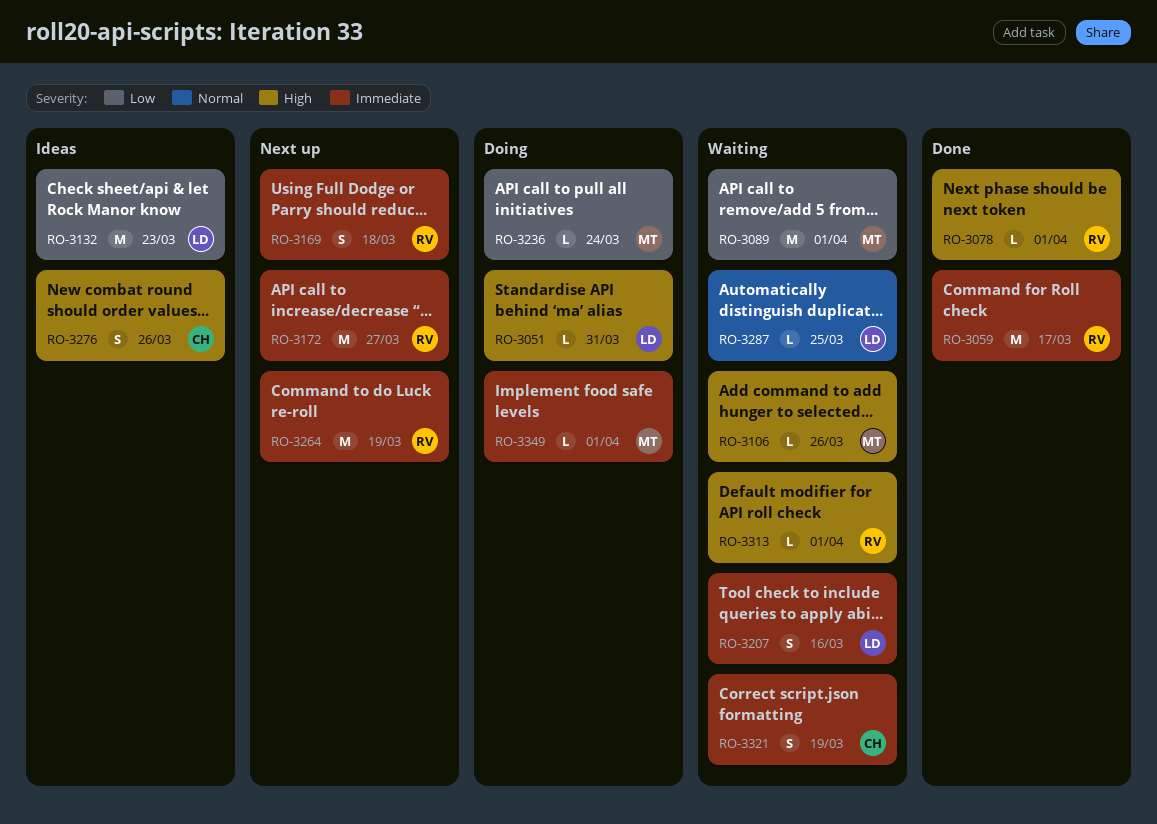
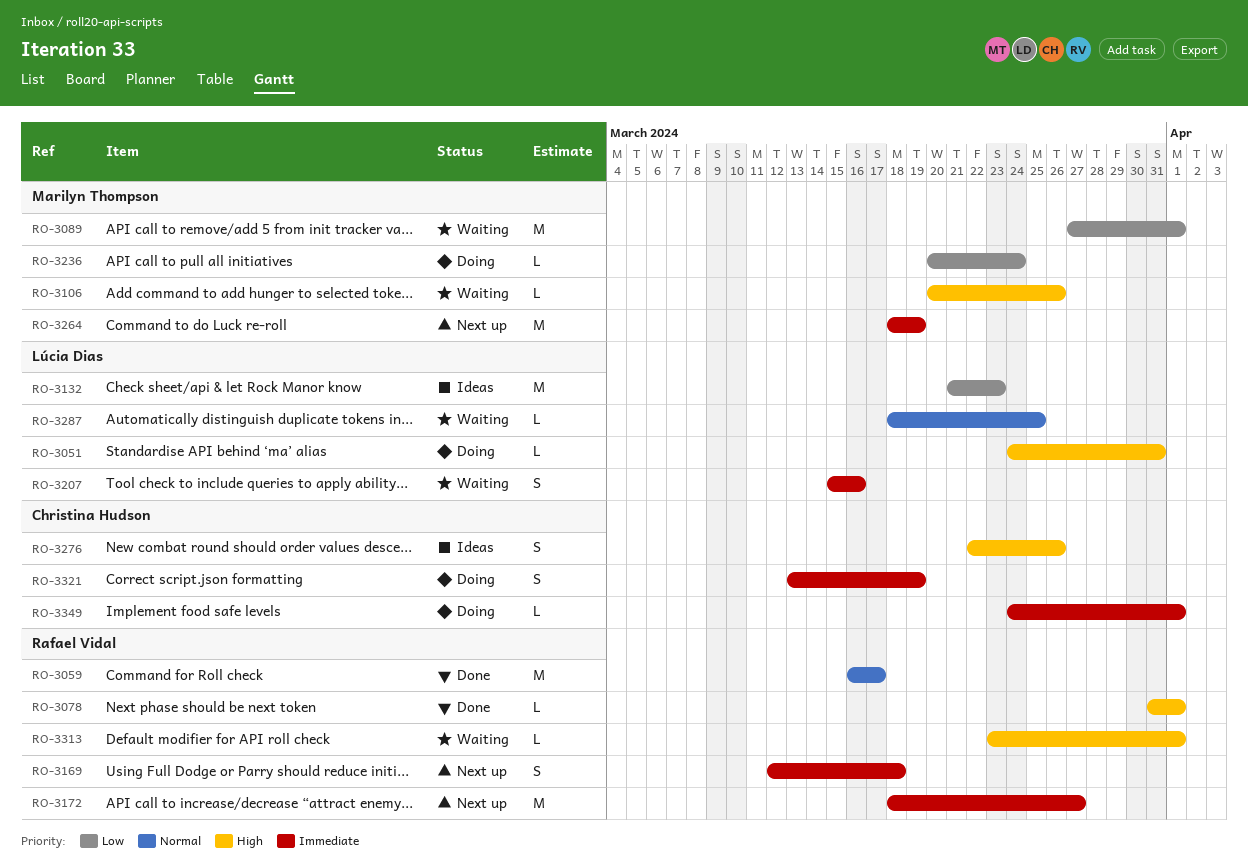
RO-3059, priority: Immediate -> Normal
RO-3264, owner: Rafael Vidal -> Marilyn Thompson
RO-3321, status: Waiting -> Doing
RO-3349, owner: Marilyn Thompson -> Christina Hudson

